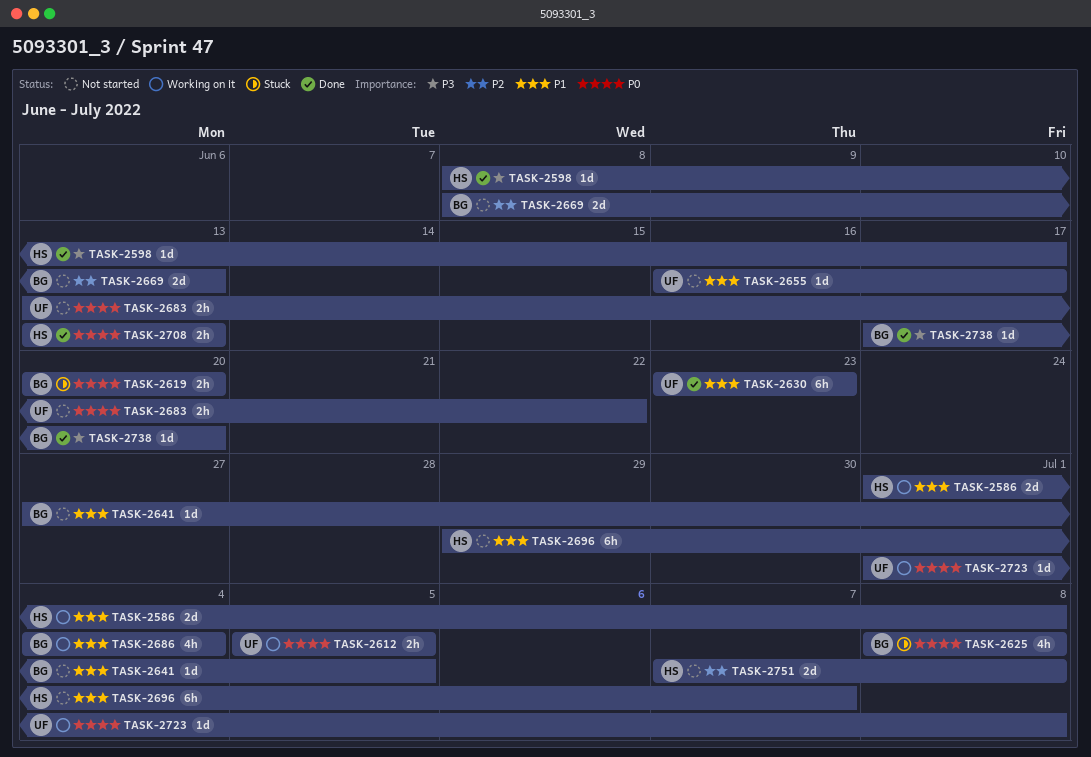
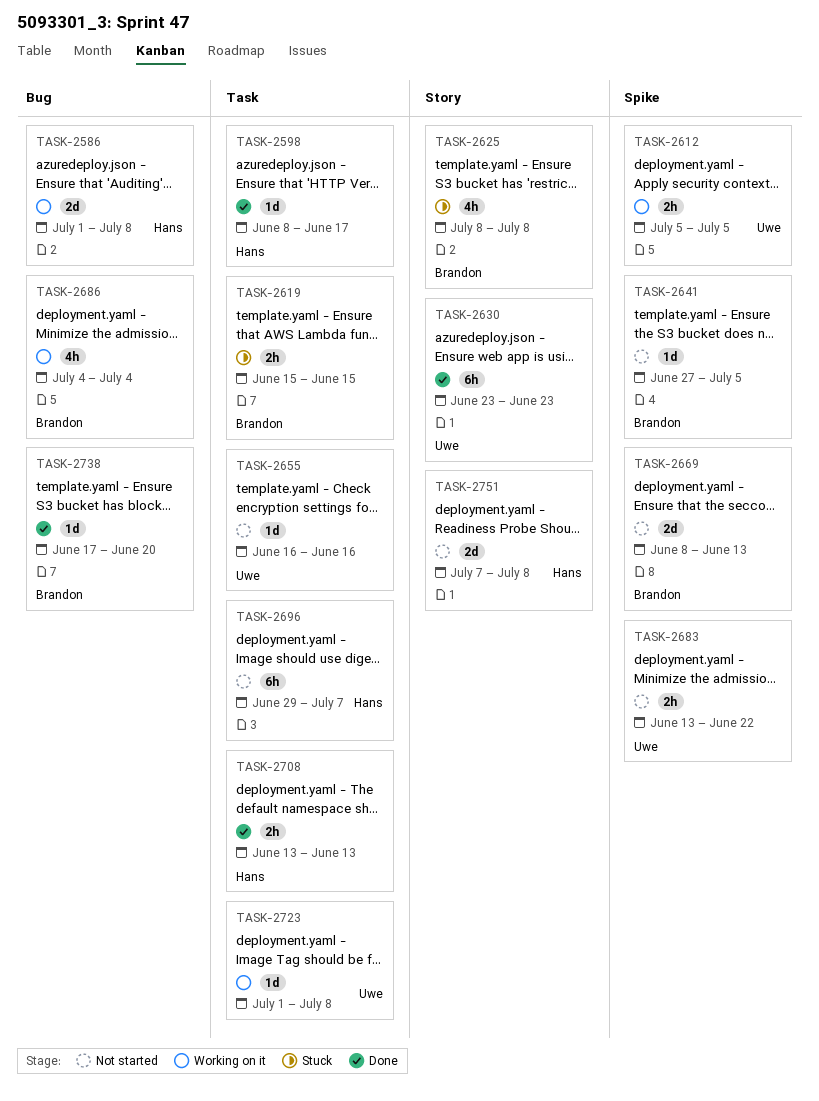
TASK-2619, start: Jun 20 -> Jun 15
TASK-2619, due: Jun 20 -> Jun 15
TASK-2655, due: Jun 17 -> Jun 16

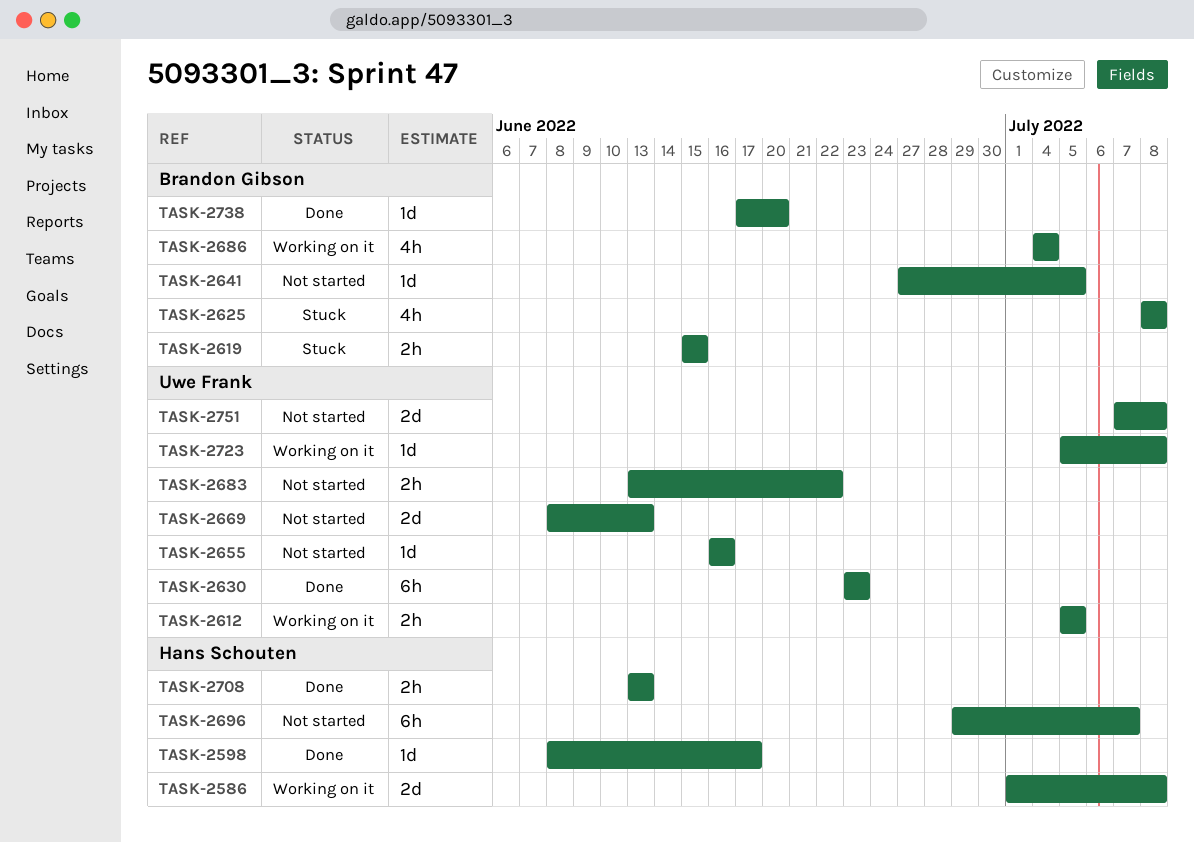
TASK-2669, owner: Brandon Gibson -> Uwe Frank
TASK-2723, start: Jul 1 -> Jul 5
TASK-2751, owner: Hans Schouten -> Uwe Frank

